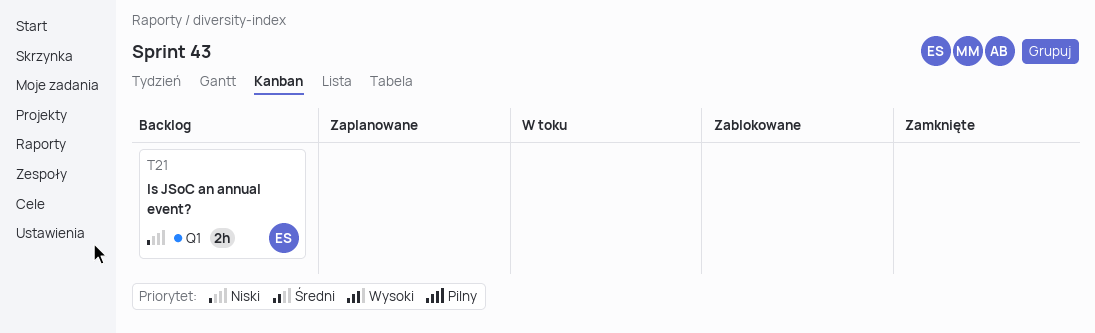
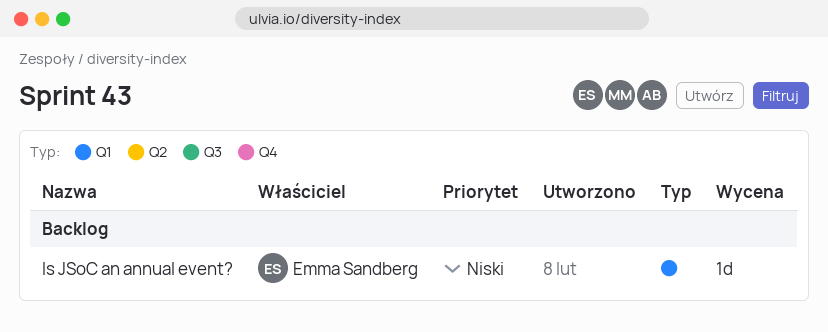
Is JSoC an annual event?, estimate: 2h -> 1d

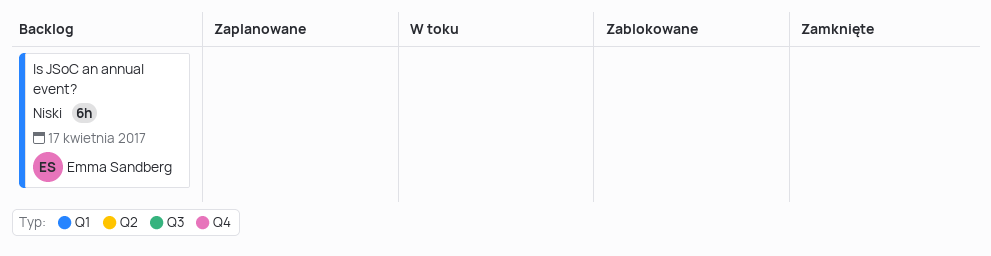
Is JSoC an annual event?, estimate: 1d -> 6h

